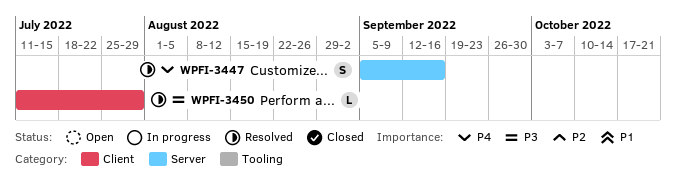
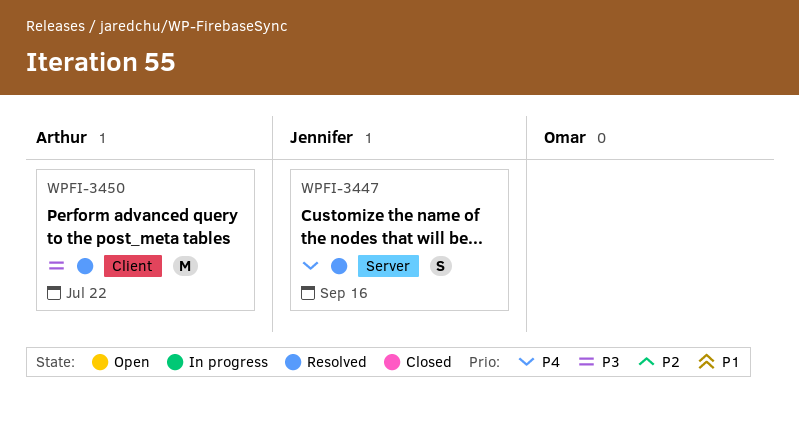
WPFI-3450, estimate: L -> M
WPFI-3450, due: Jul 29 -> Jul 22

